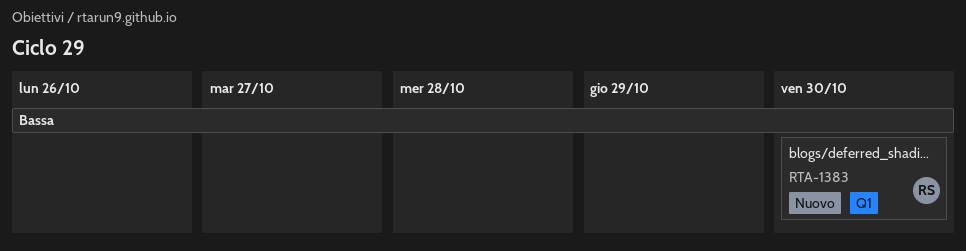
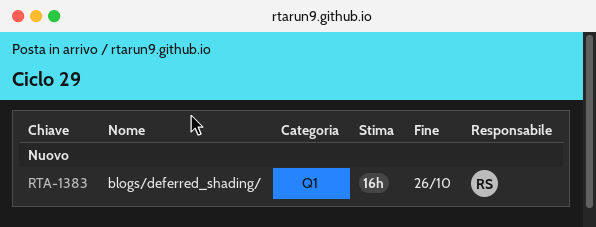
RTA-1383, due: Oct 30 -> Oct 26

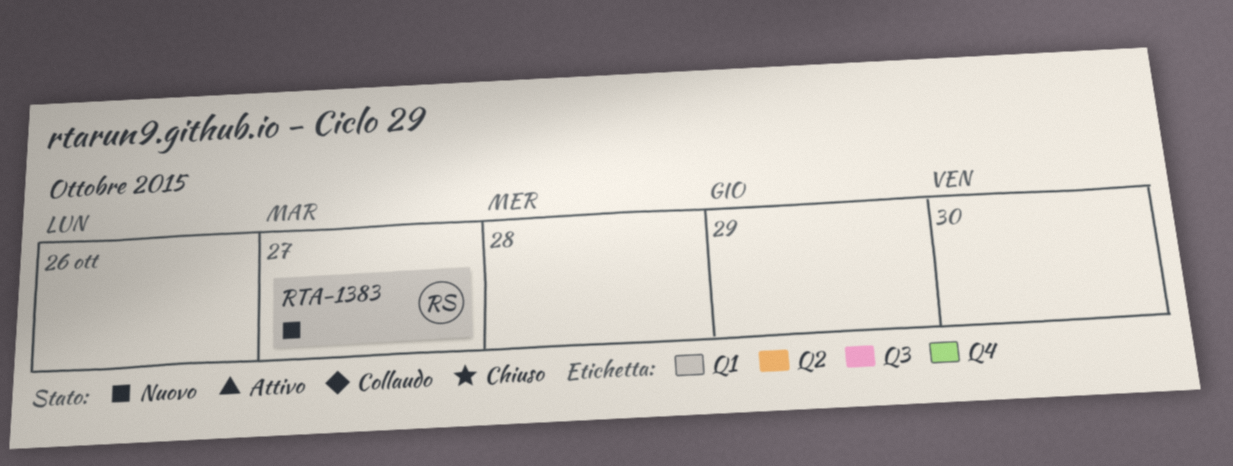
RTA-1383, due: Oct 26 -> Oct 27

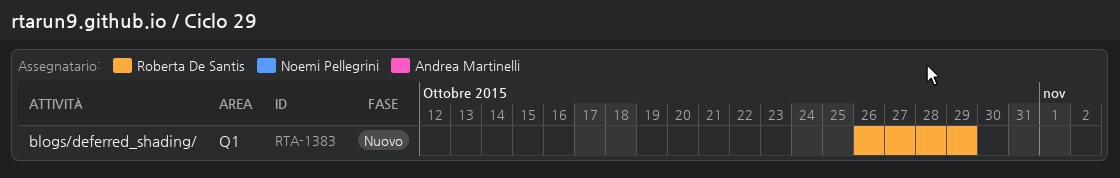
RTA-1383, due: Oct 27 -> Oct 29

